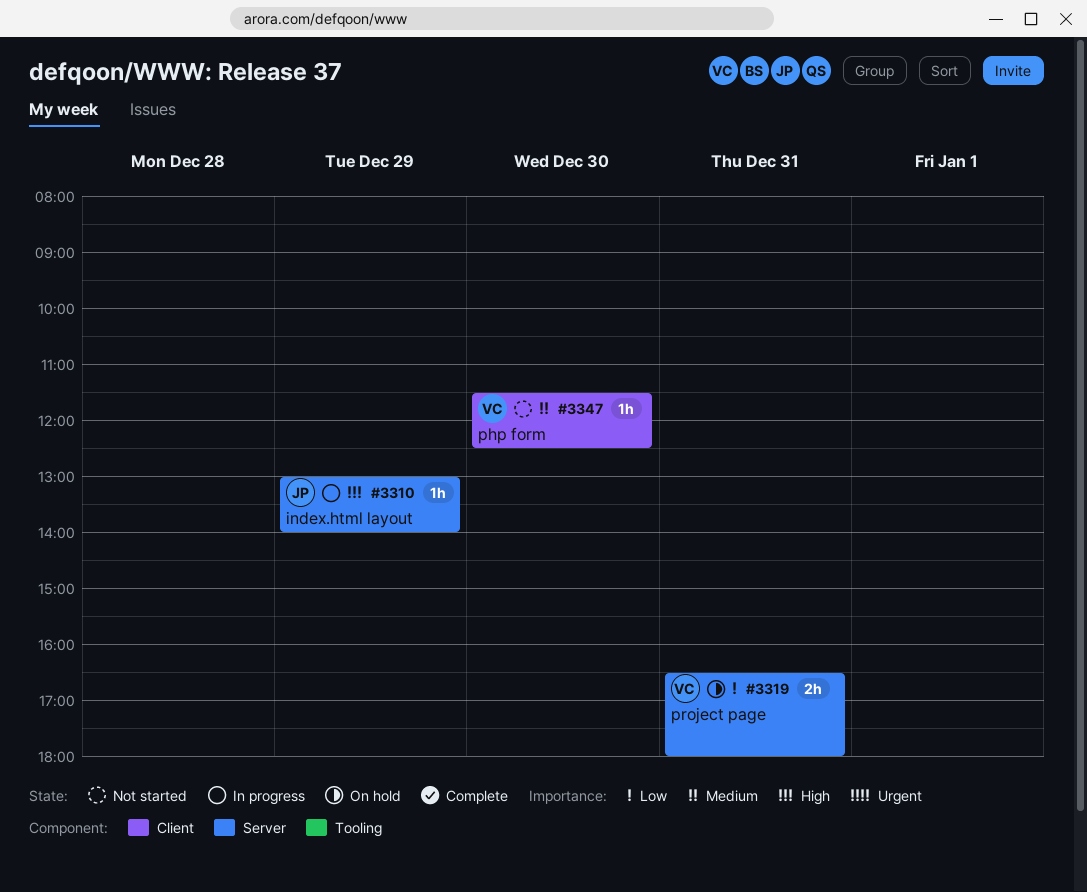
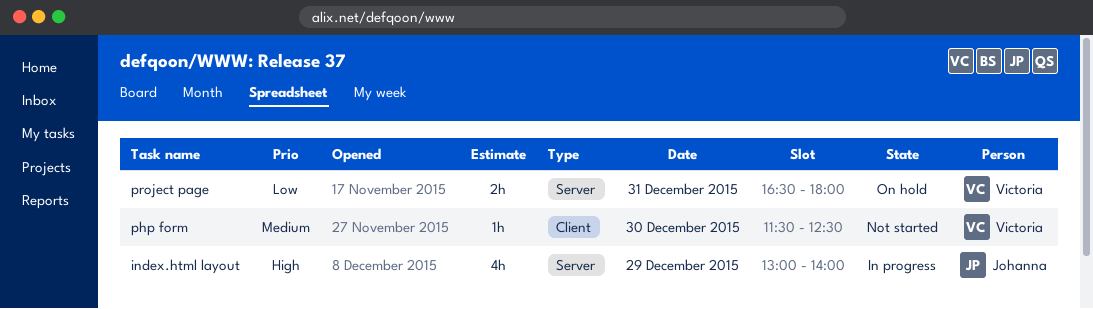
index.html layout, estimate: 1h -> 4h

